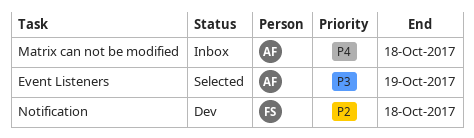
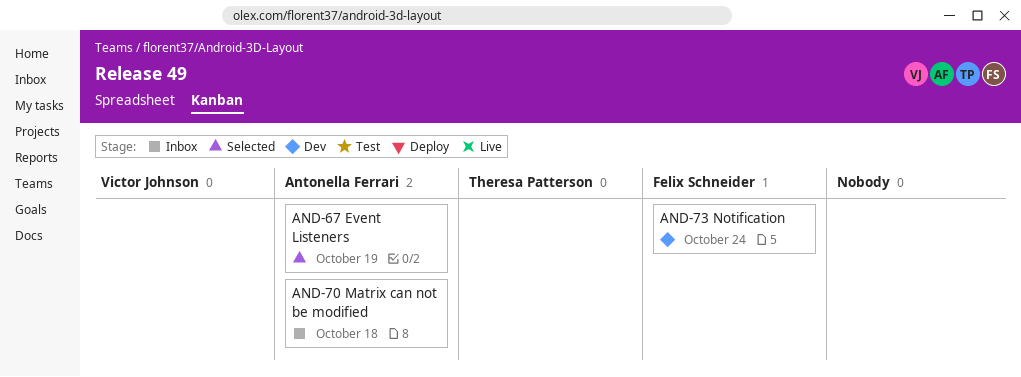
Notification, due: Oct 18 -> Oct 24

